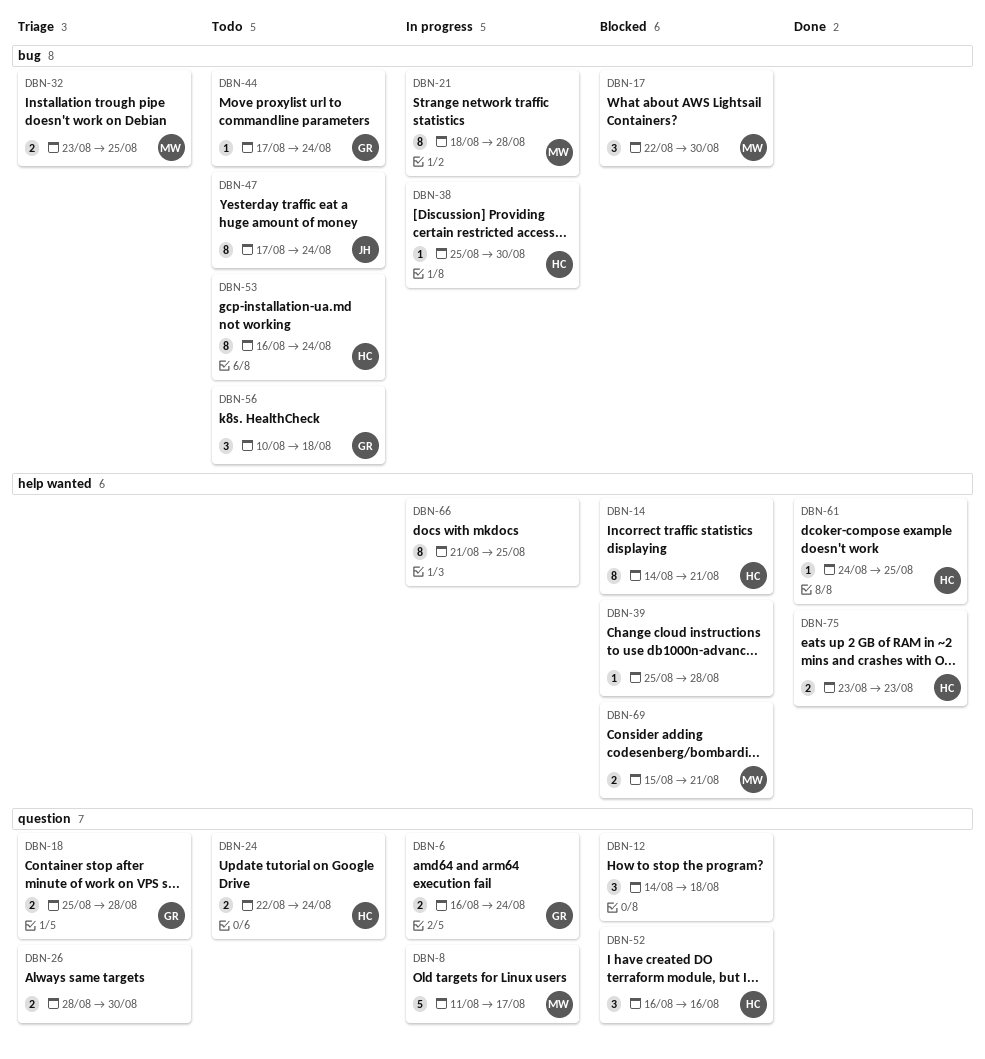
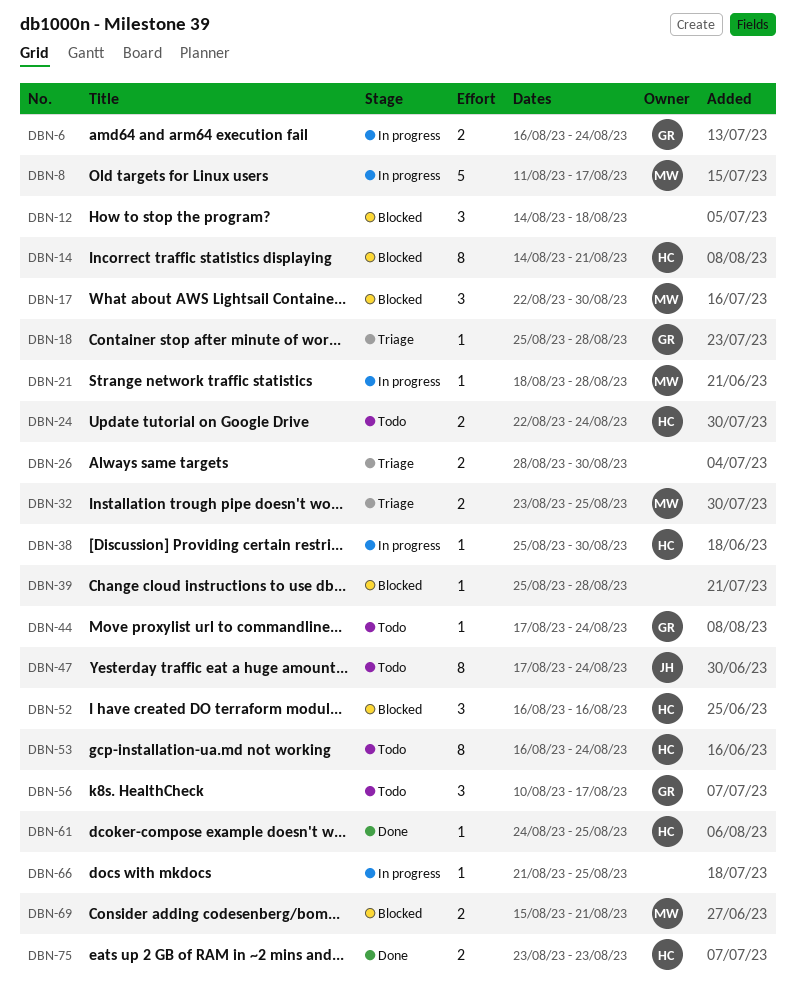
DBN-18, estimate: 2 -> 1
DBN-21, estimate: 8 -> 1
DBN-56, due: Aug 18 -> Aug 17
DBN-66, estimate: 8 -> 1

